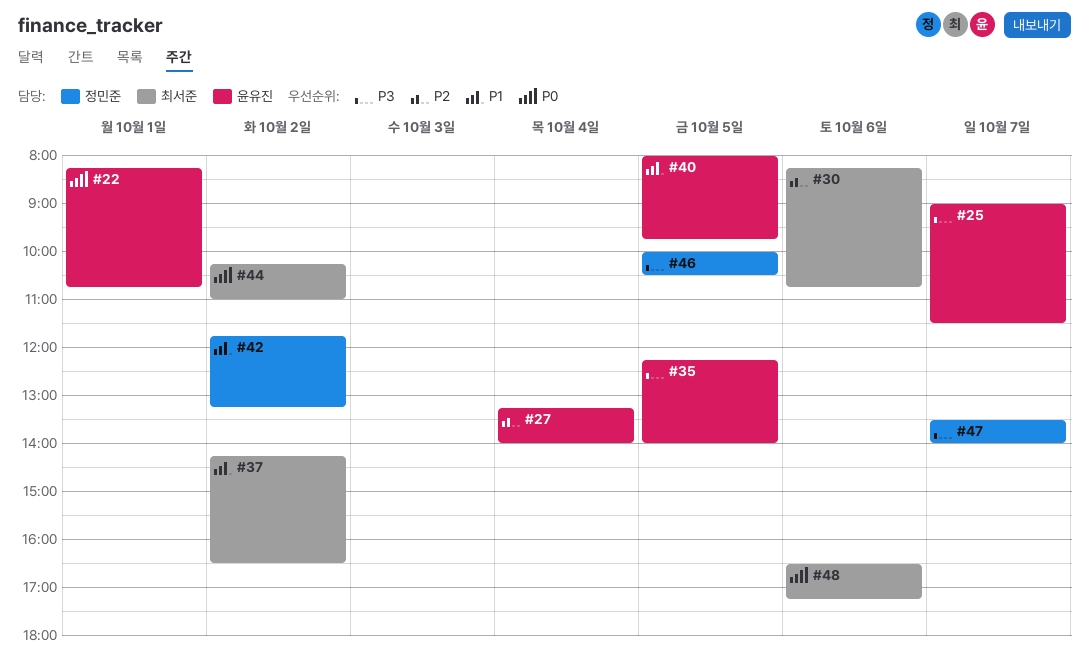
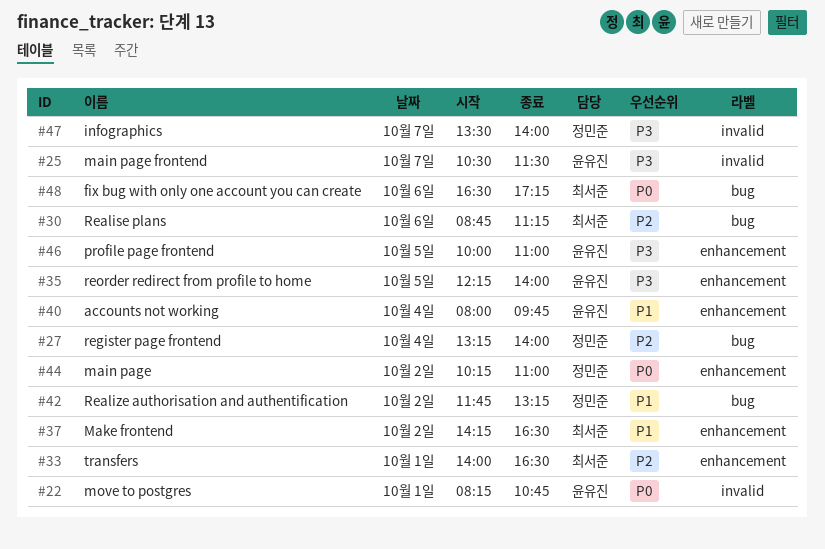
#25, begins: 09:00 -> 10:30
#27, owner: 윤유진 -> 정민준
#30, begins: 08:15 -> 08:45
#30, ends: 10:45 -> 11:15
#33: none -> present
#40, day: Oct 5 -> Oct 4
#44, owner: 최서준 -> 정민준
#46, owner: 정민준 -> 윤유진
#46, ends: 10:30 -> 11:00

